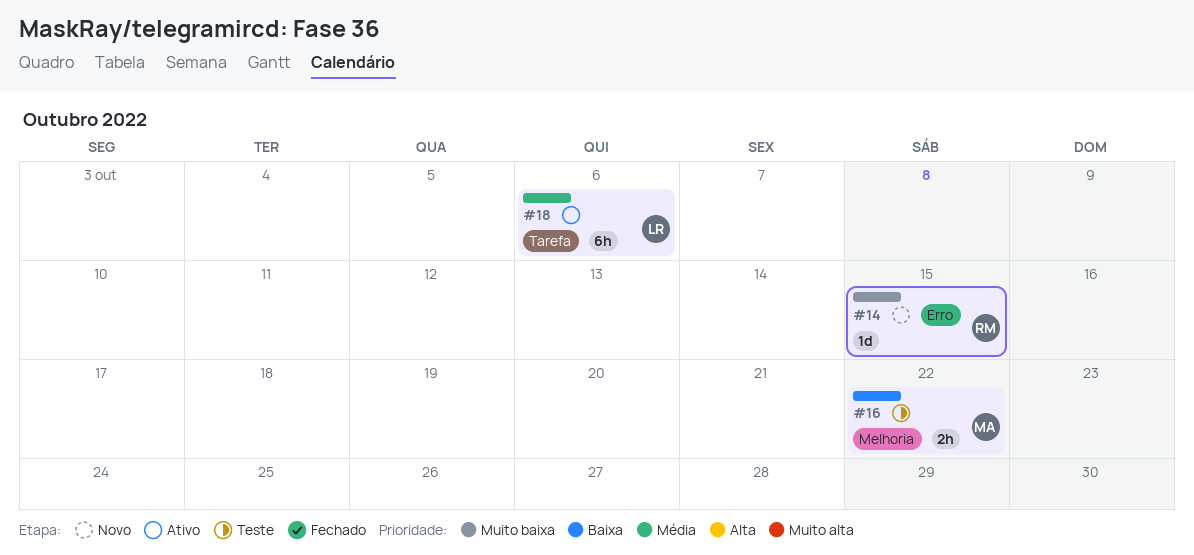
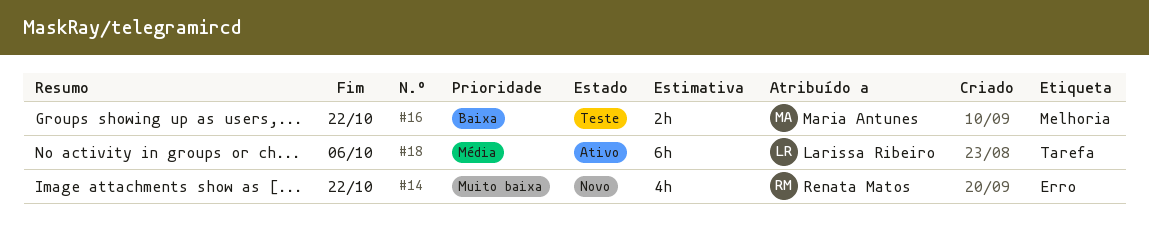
#14, estimate: 1d -> 4h
#14, due: Oct 15 -> Oct 22

